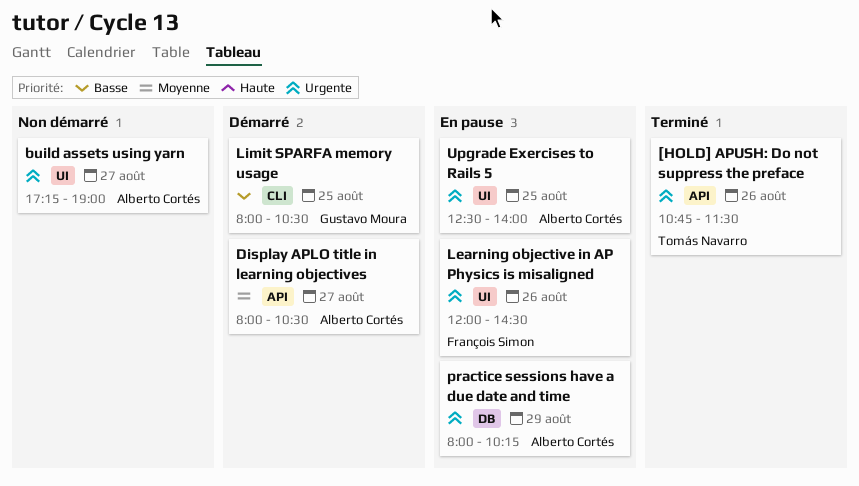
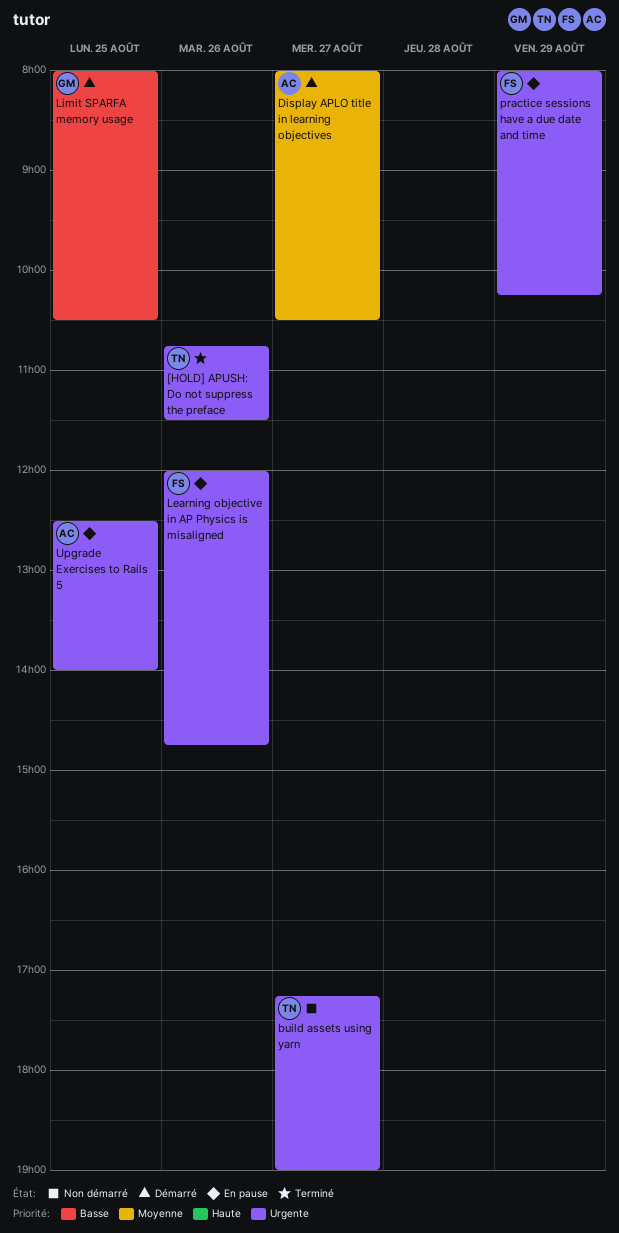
build assets using yarn, owner: Alberto Cortés -> Tomás Navarro
Learning objective in AP Physics is misaligned, ends: 14:30 -> 14:45
practice sessions have a due date and time, owner: Alberto Cortés -> François Simon

